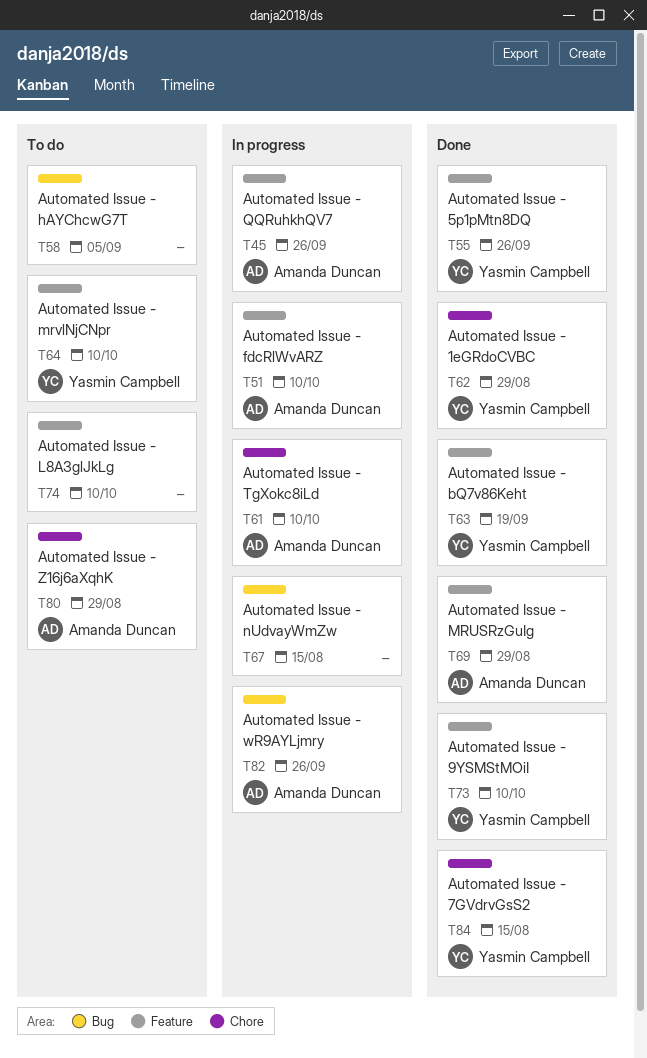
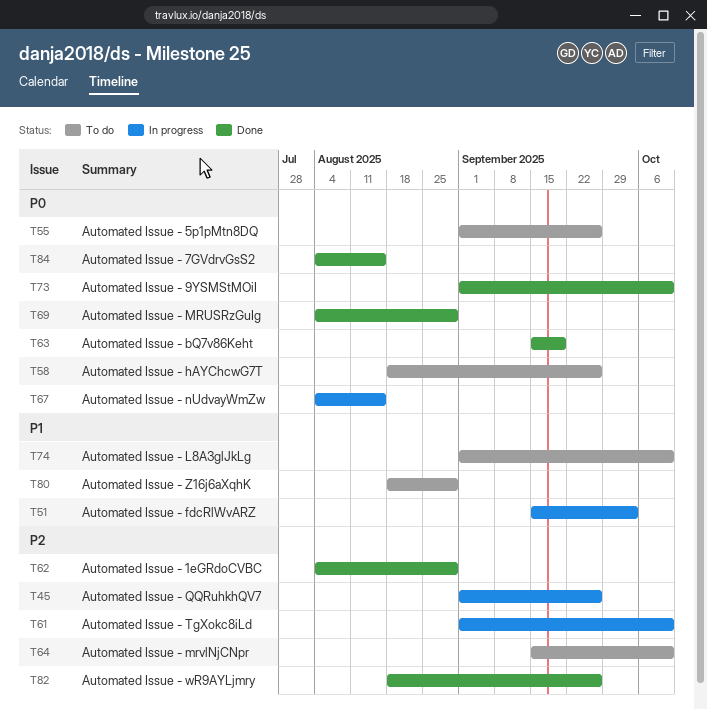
T51, due: Oct 10 -> Oct 3
T55, status: Done -> To do
T58, due: Sep 5 -> Sep 26
T82, status: In progress -> Done

